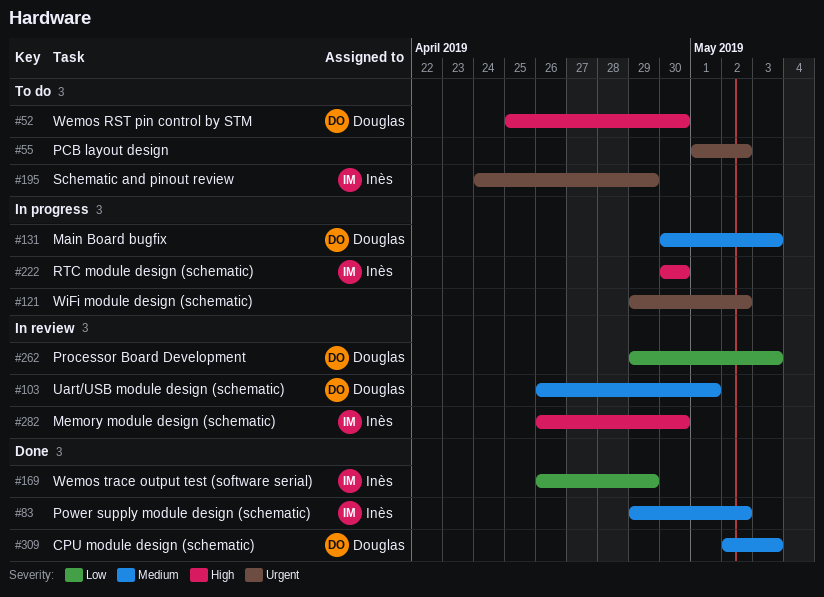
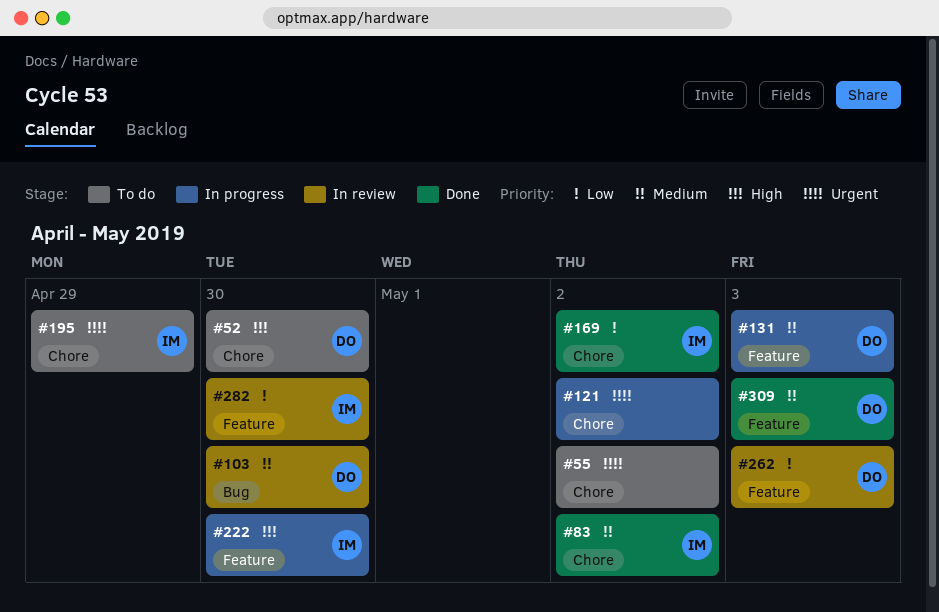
#103, due: May 1 -> Apr 30
#169, due: Apr 29 -> May 2
#282, priority: High -> Low

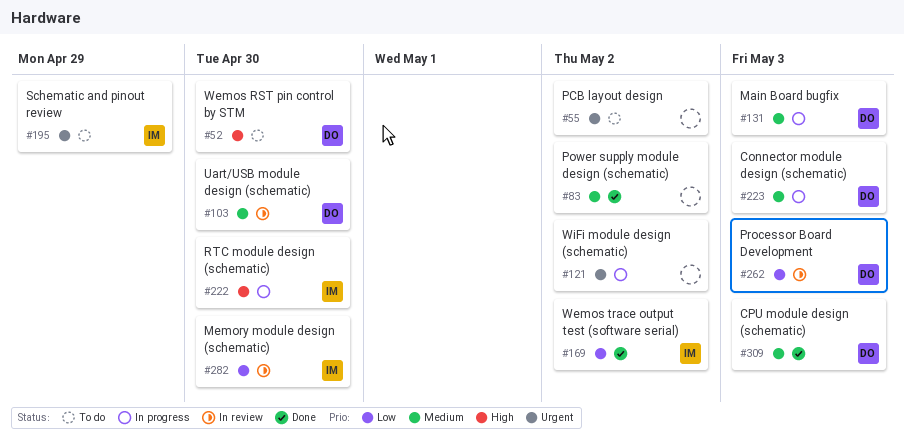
#83, owner: IM -> none
#223: none -> present

